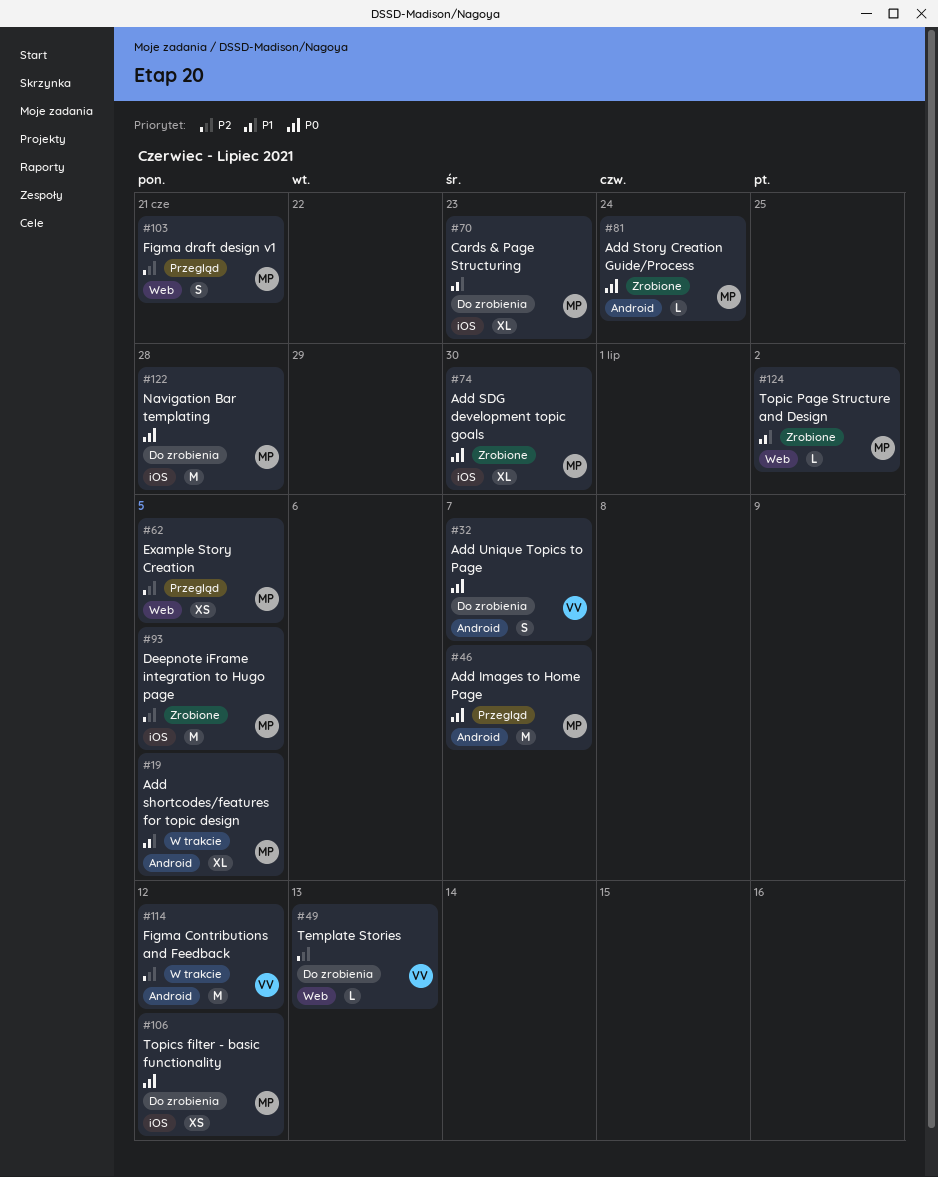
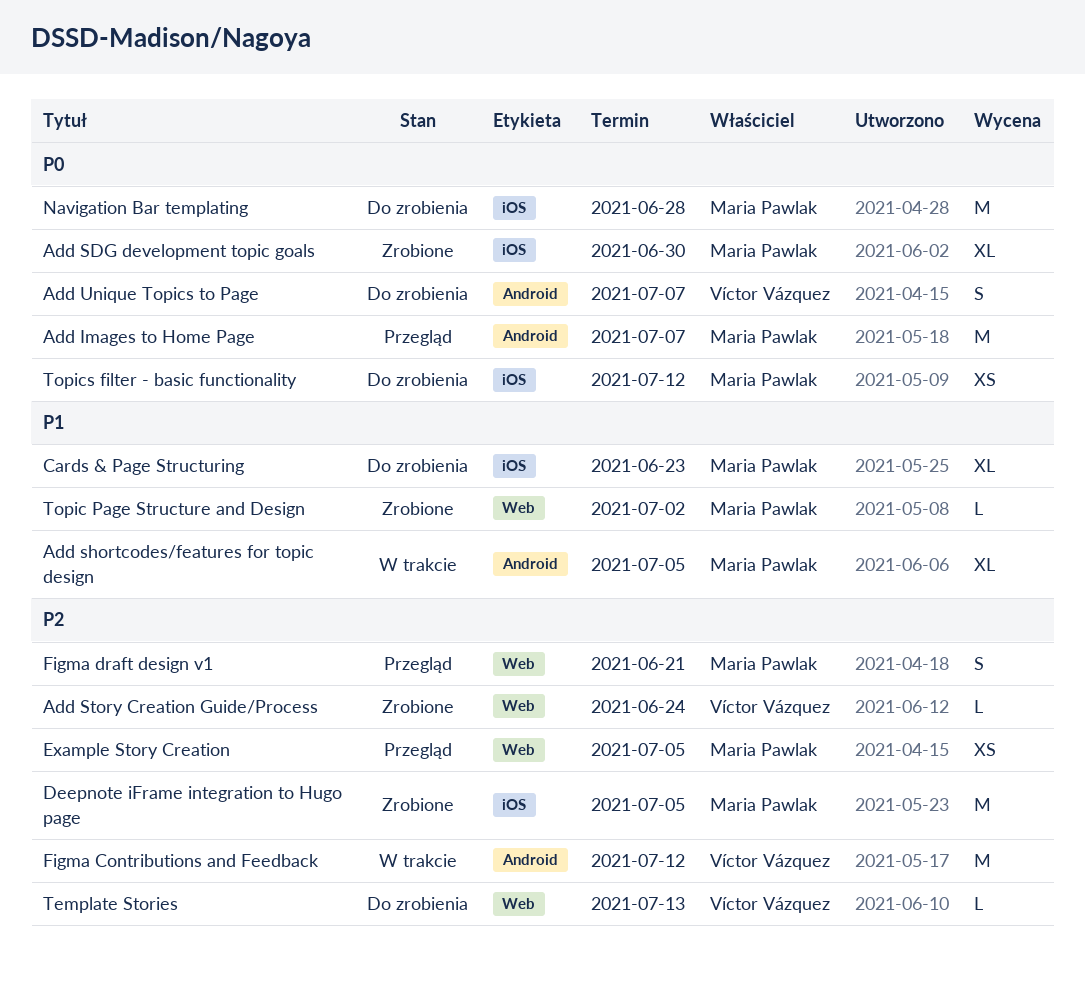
Add Story Creation Guide/Process, owner: Maria Pawlak -> Víctor Vázquez
Add Story Creation Guide/Process, priority: P0 -> P2
Add Story Creation Guide/Process, label: Android -> Web

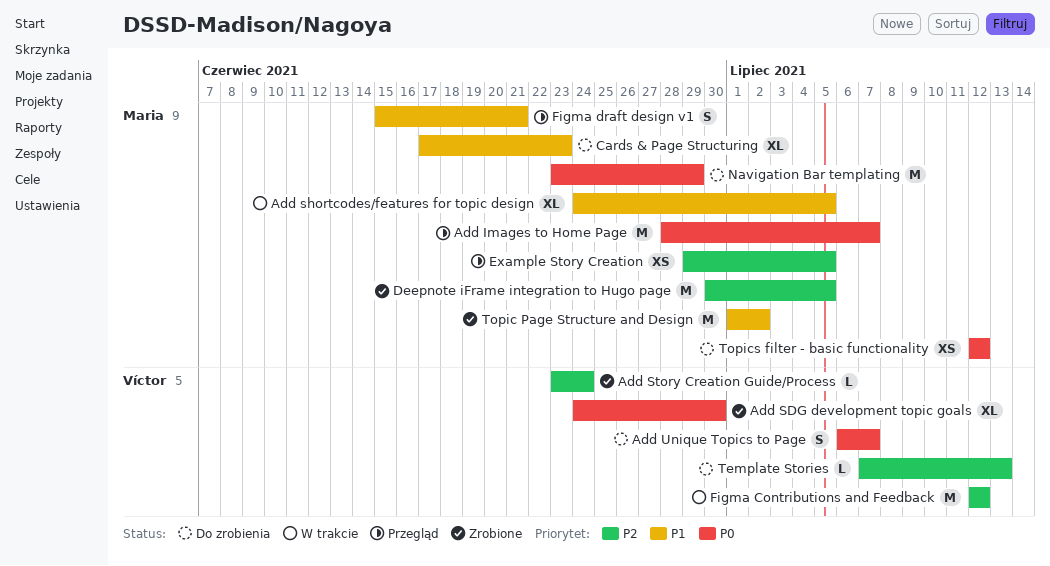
Add SDG development topic goals, owner: Maria Pawlak -> Víctor Vázquez
Figma draft design v1, priority: P2 -> P1
Navigation Bar templating, due: Jun 28 -> Jun 29
Topic Page Structure and Design, estimate: L -> M

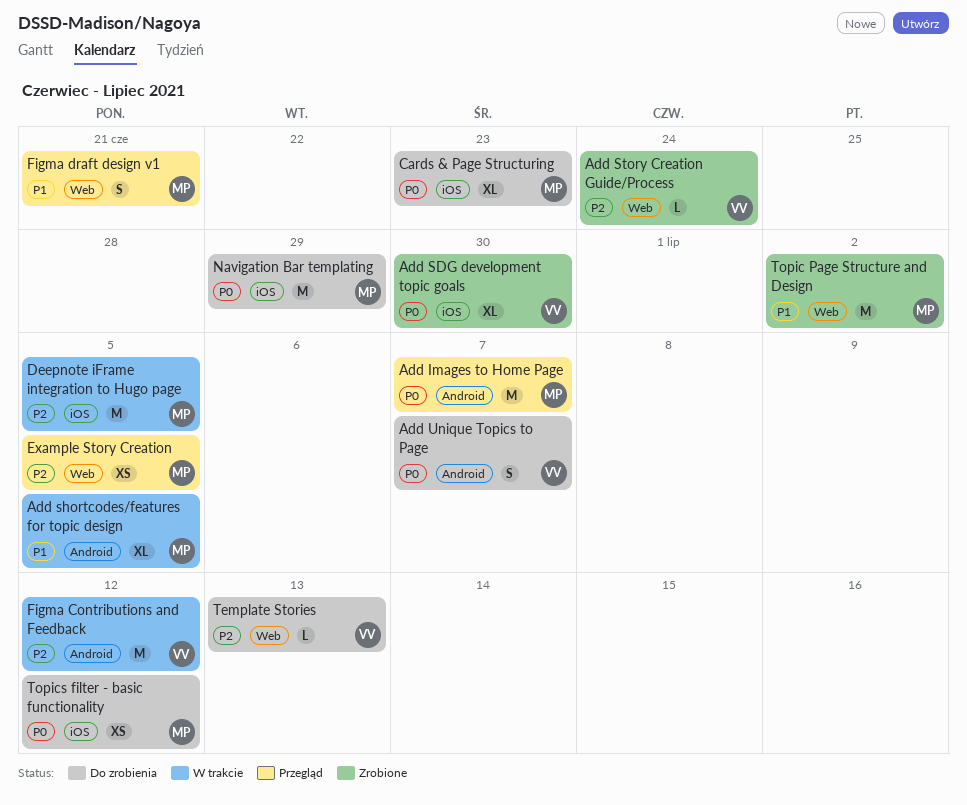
Cards & Page Structuring, priority: P1 -> P0
Deepnote iFrame integration to Hugo page, status: Zrobione -> W trakcie

